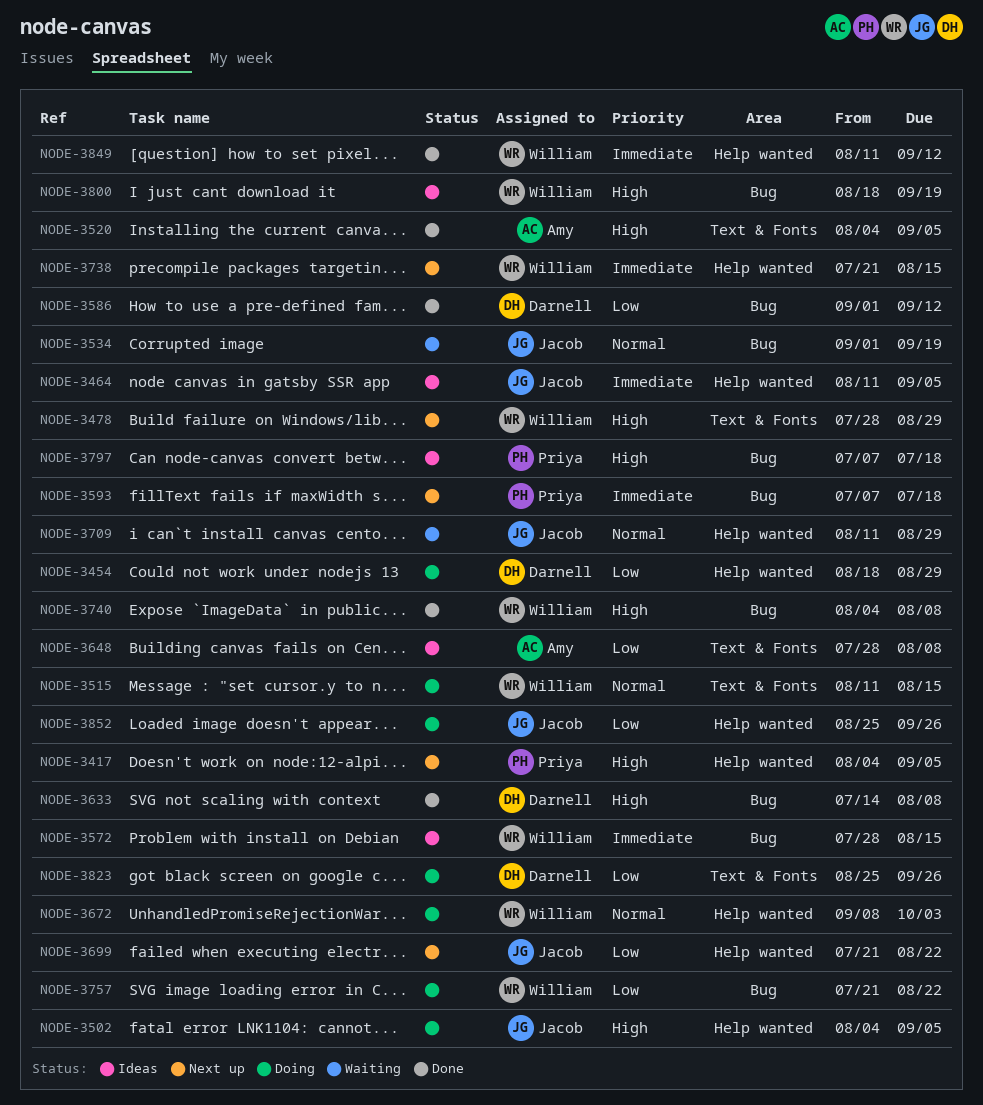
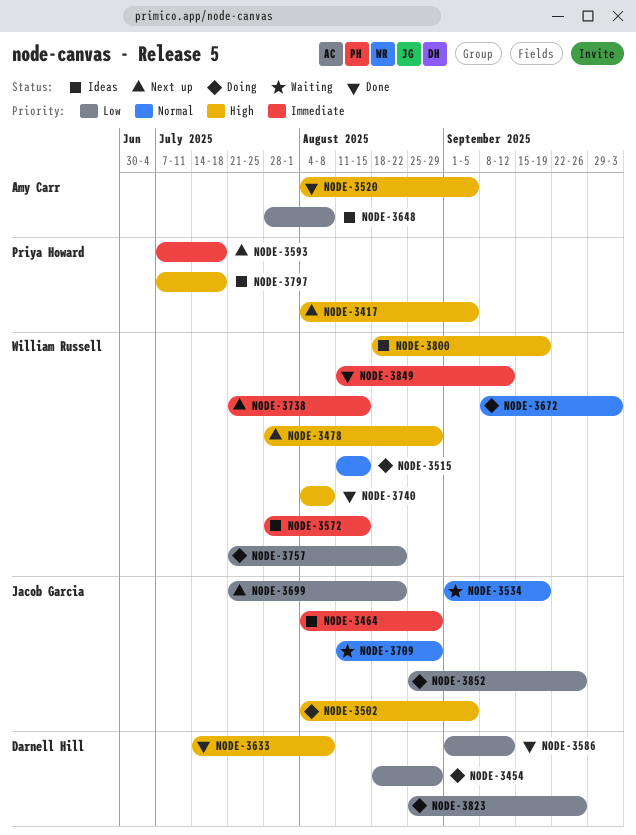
NODE-3464, start: Aug 11 -> Aug 4
NODE-3464, due: Sep 5 -> Aug 29

